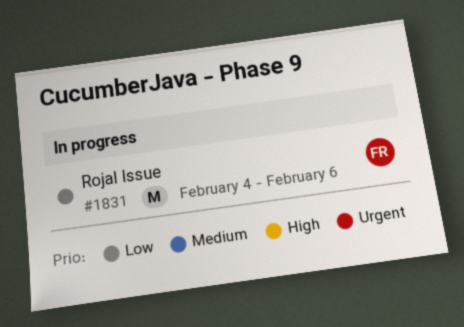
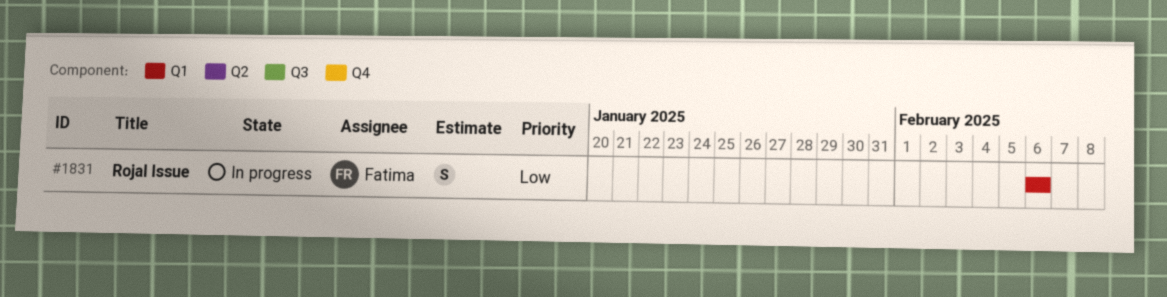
#1831, estimate: M -> S
#1831, start: Feb 4 -> Feb 6

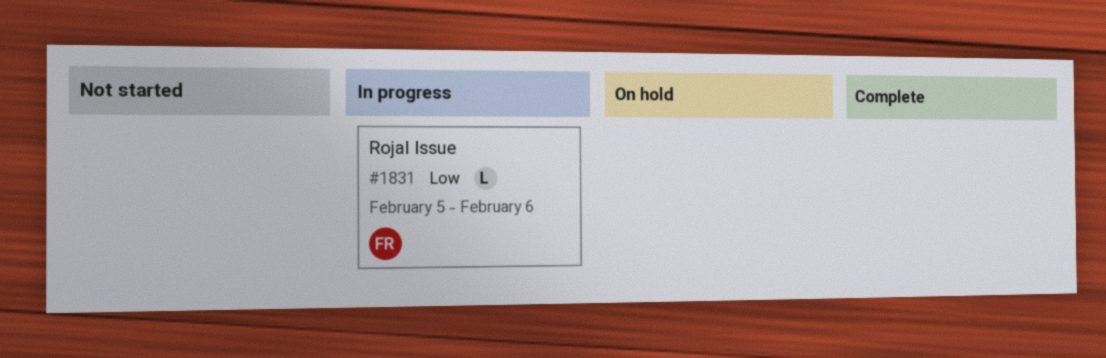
#1831, estimate: S -> L
#1831, start: Feb 6 -> Feb 5

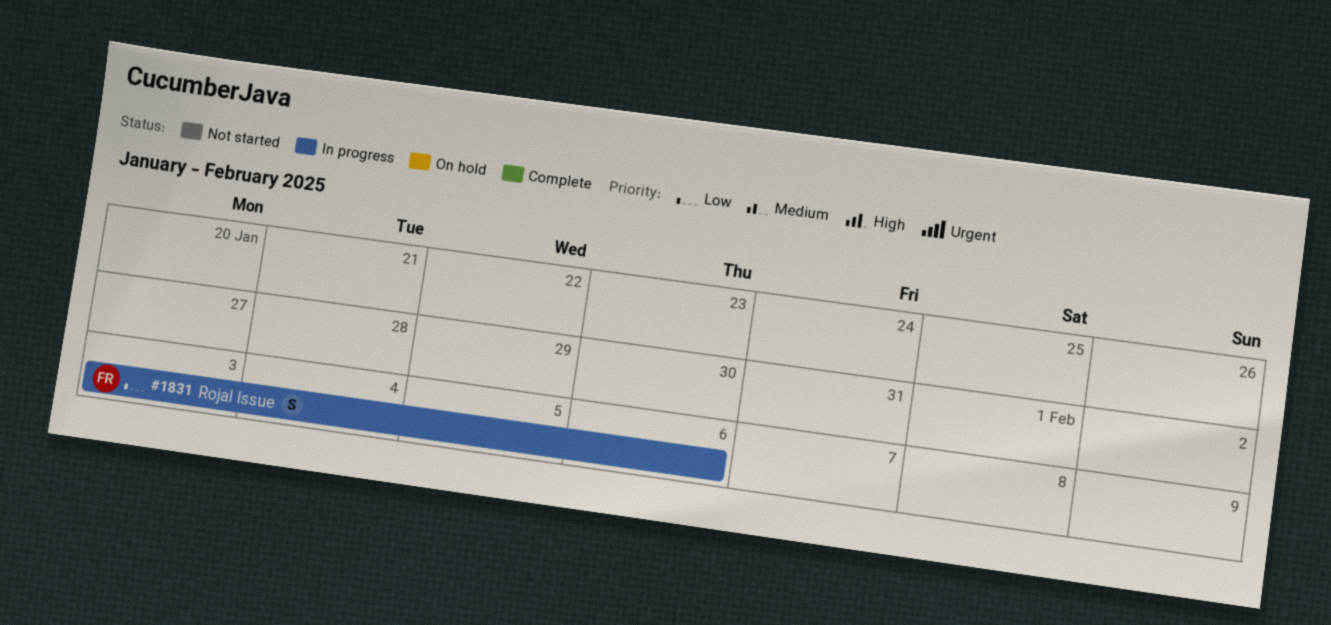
#1831, estimate: L -> S
#1831, start: Feb 5 -> Feb 3

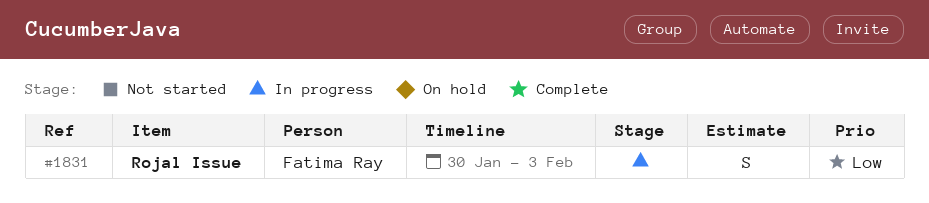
#1831, start: Feb 3 -> Jan 30
#1831, due: Feb 6 -> Feb 3

